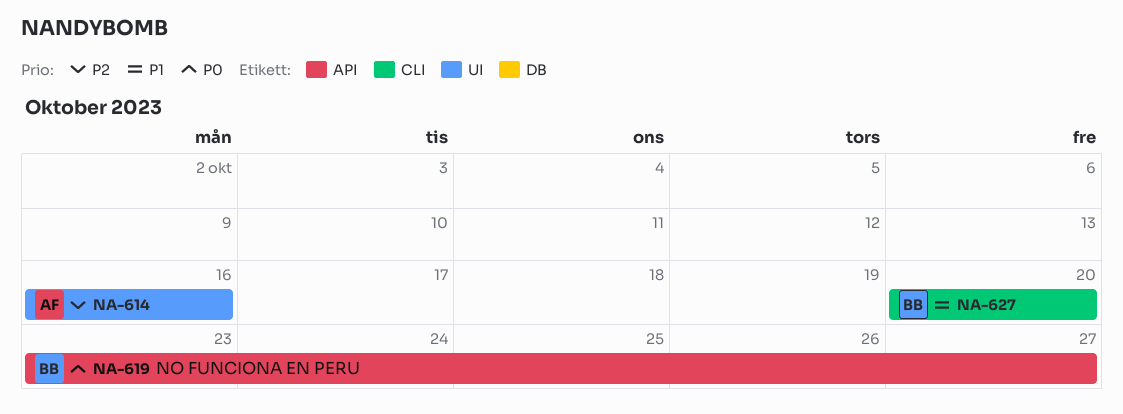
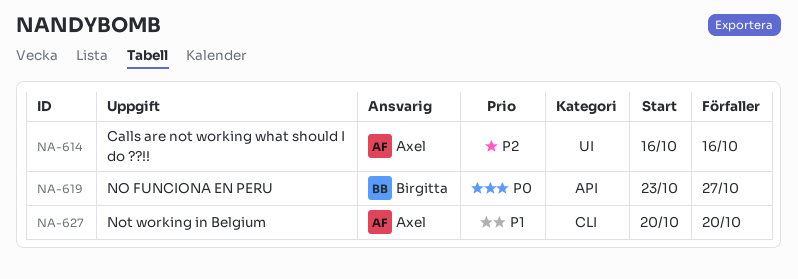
NA-627, owner: Birgitta -> Axel

